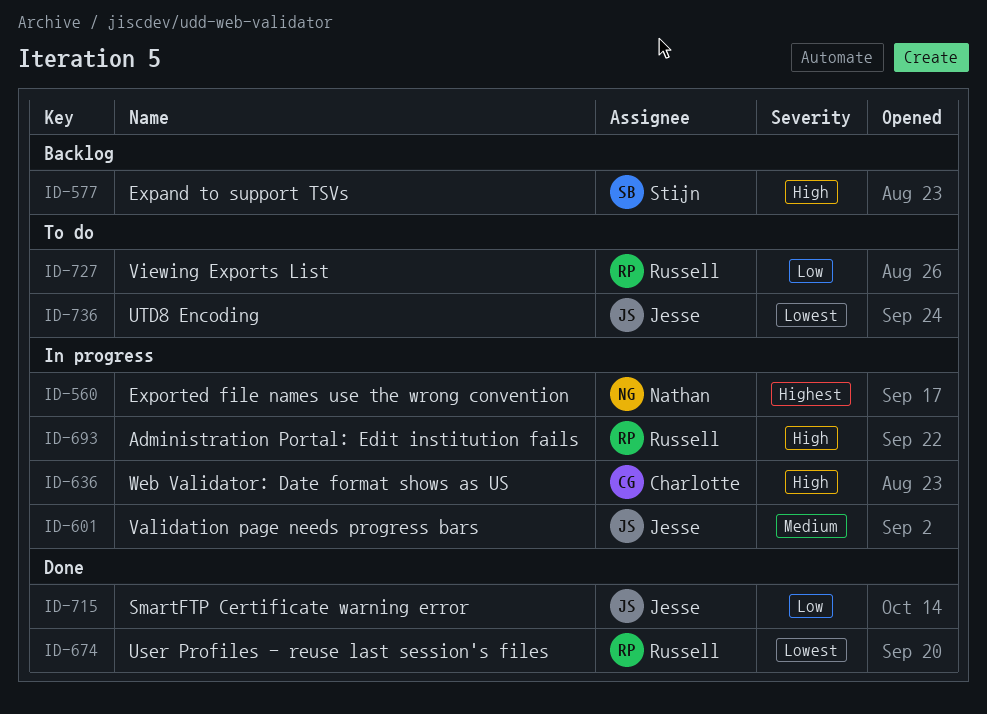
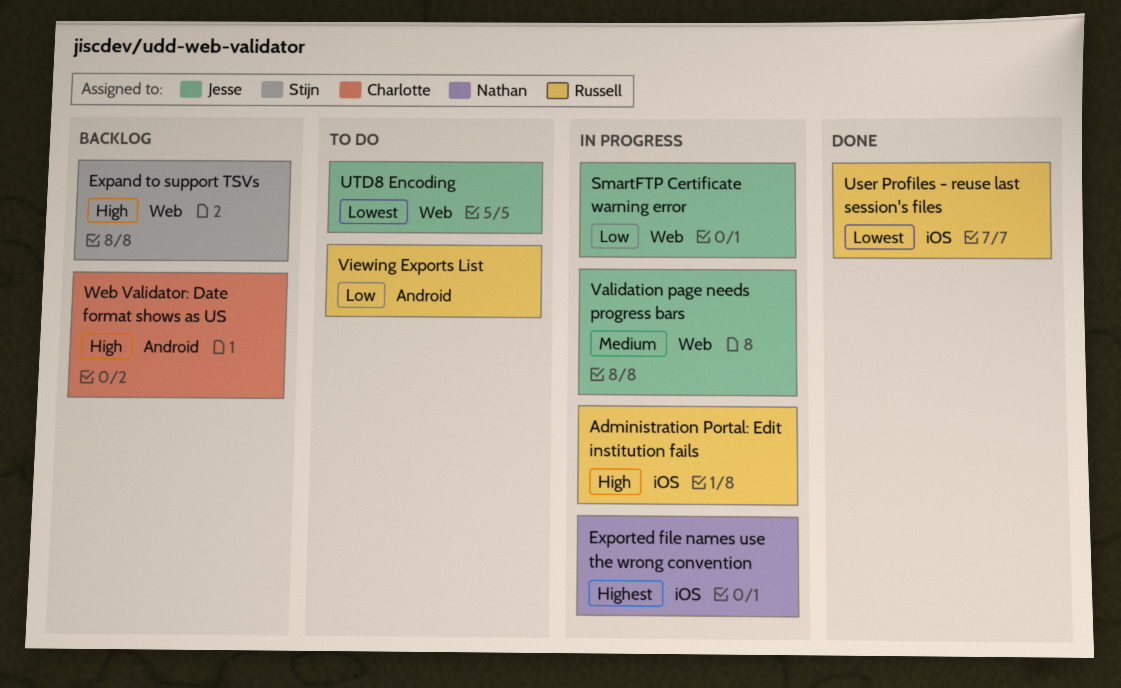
SmartFTP Certificate warning error, status: Done -> In progress
Web Validator: Date format shows as US, status: In progress -> Backlog

